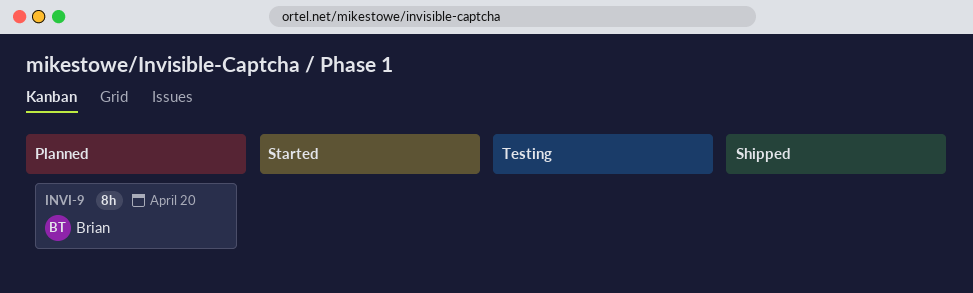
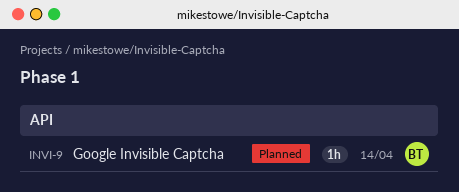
INVI-9, estimate: 8h -> 1h
INVI-9, due: Apr 20 -> Apr 14

